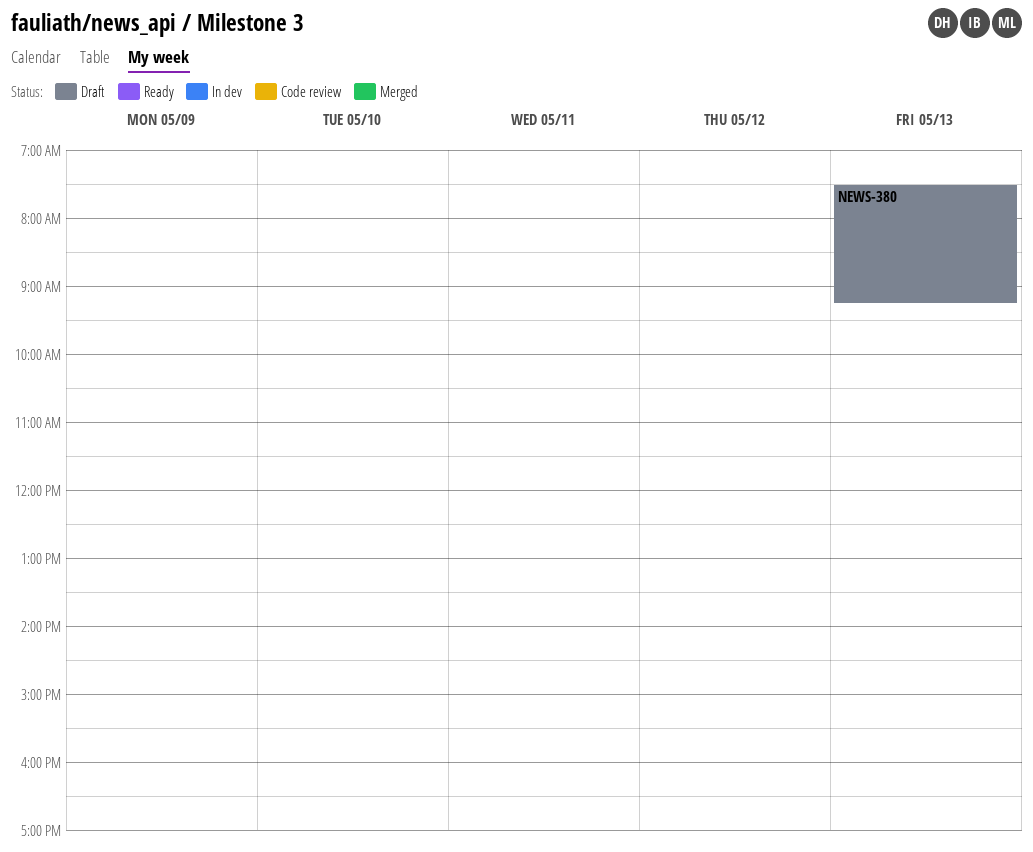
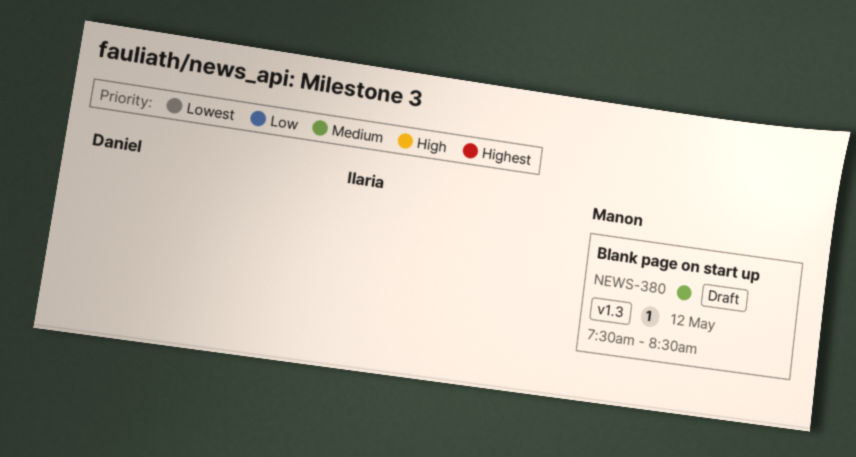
NEWS-380, day: May 13 -> May 12
NEWS-380, ends: 09:15 -> 08:30

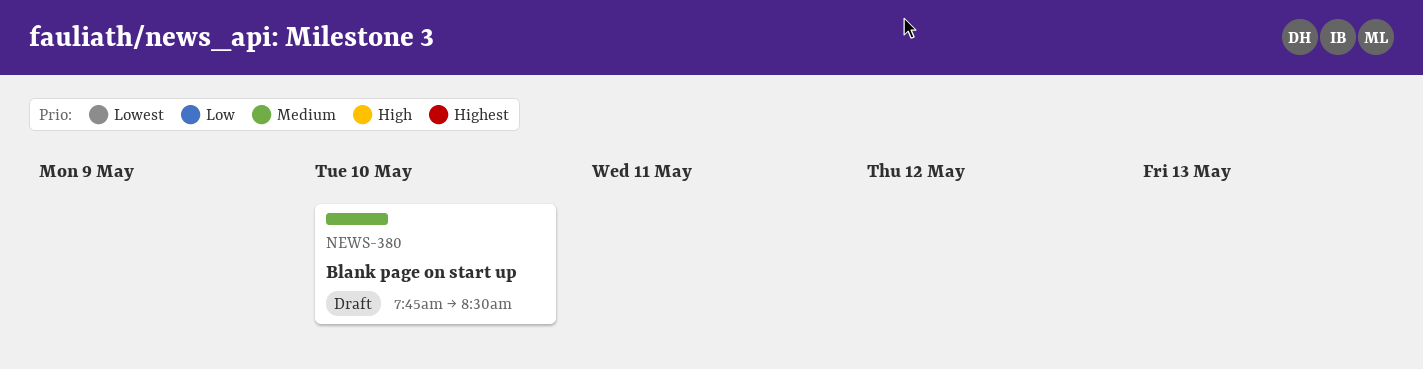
NEWS-380, day: May 12 -> May 10
NEWS-380, begins: 07:30 -> 07:45

